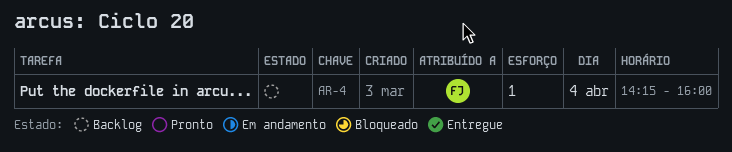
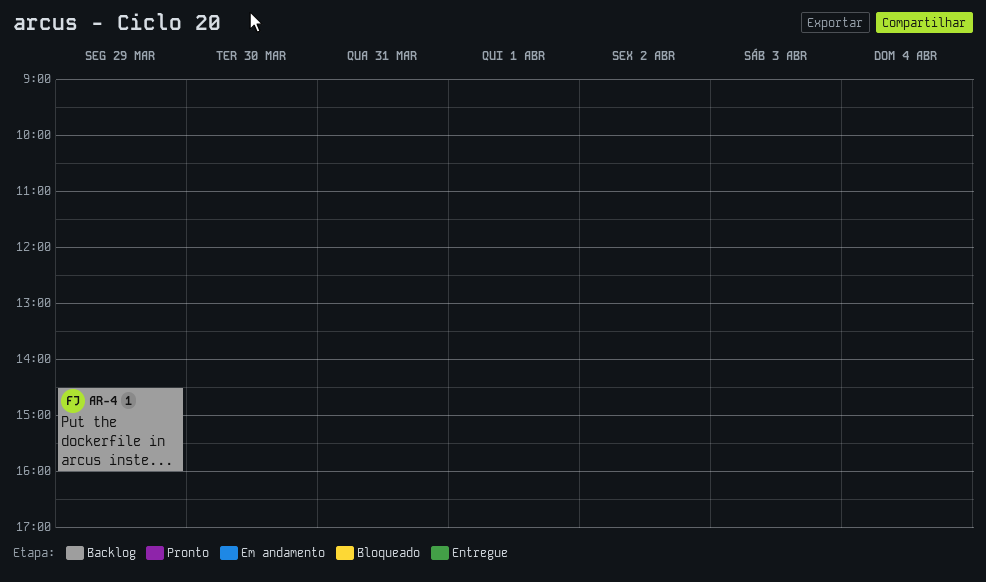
AR-4, day: Apr 4 -> Mar 29
AR-4, begins: 14:15 -> 14:30

